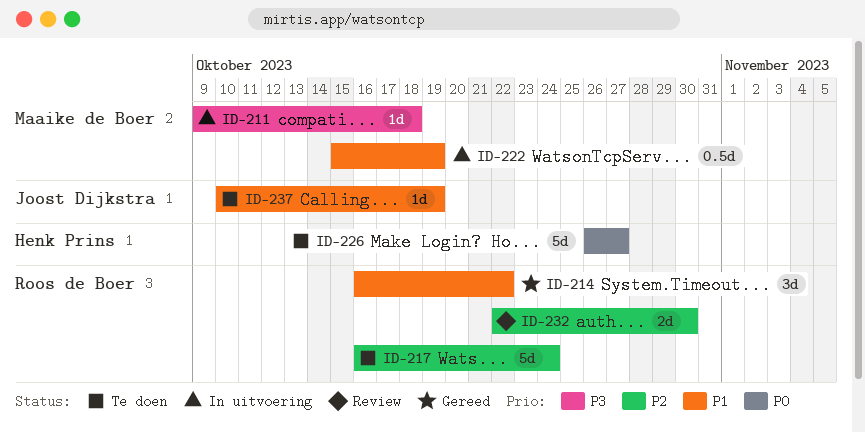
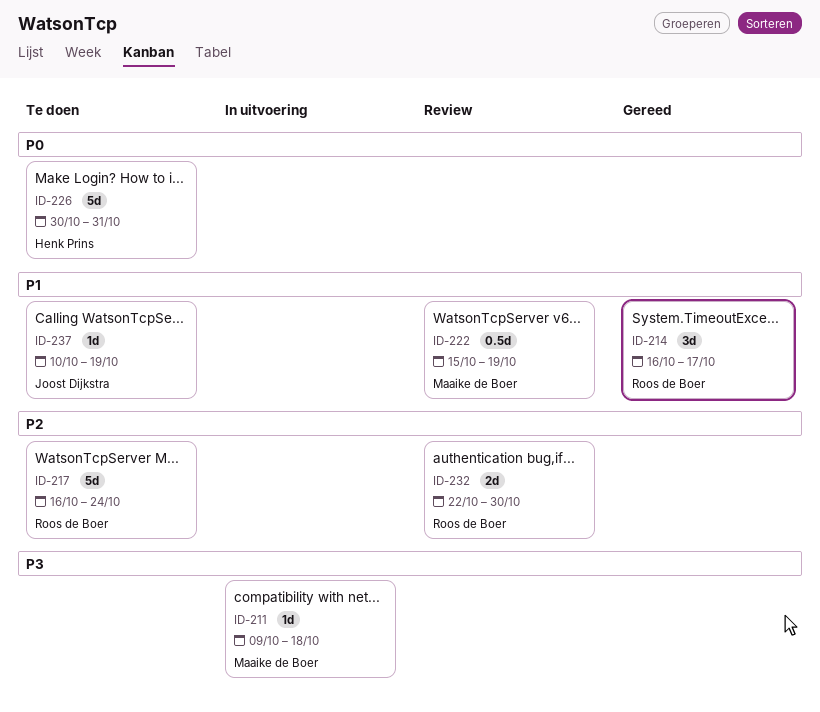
ID-214, due: Oct 22 -> Oct 17
ID-222, status: In uitvoering -> Review
ID-226, start: Oct 26 -> Oct 30
ID-226, due: Oct 27 -> Oct 31

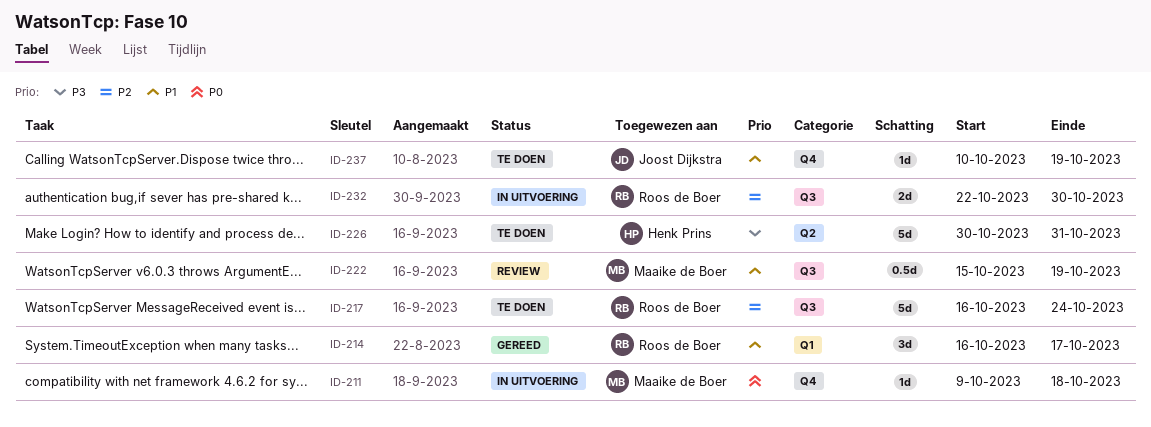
ID-211, priority: P3 -> P0
ID-226, priority: P0 -> P3
ID-232, status: Review -> In uitvoering

